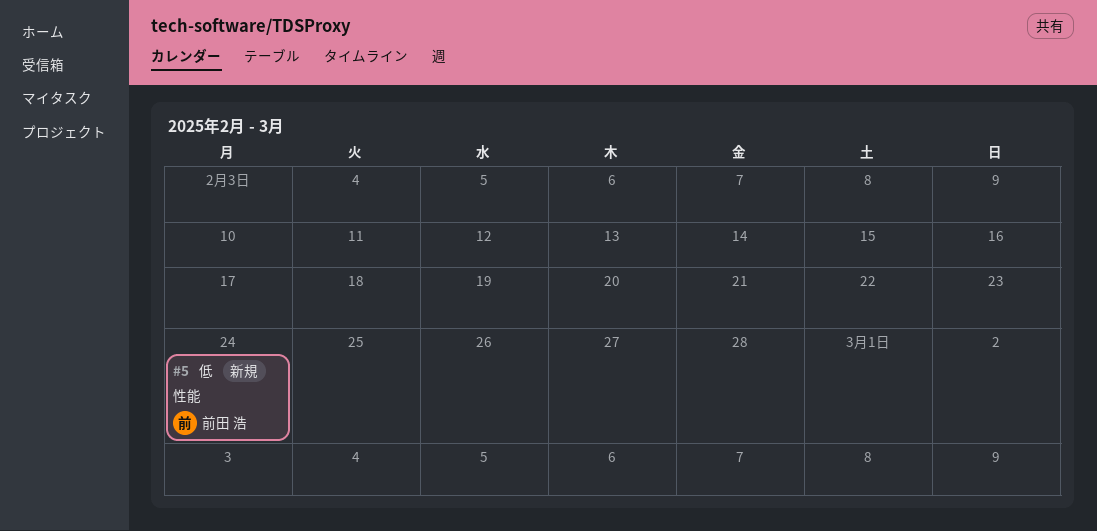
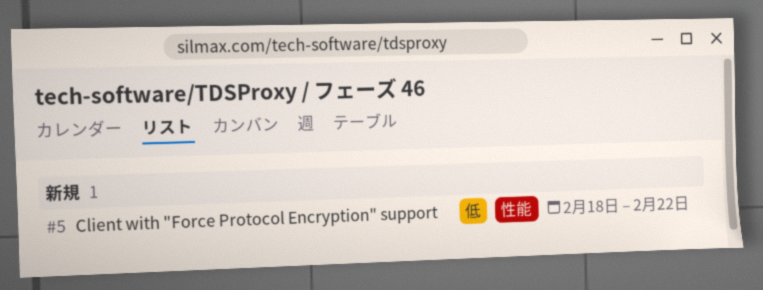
#5, due: Feb 24 -> Feb 22

